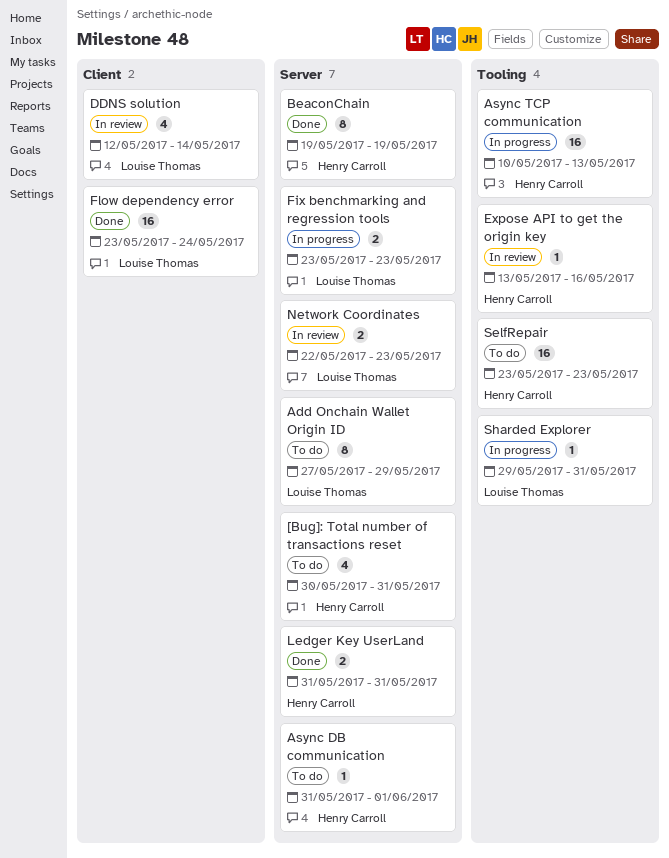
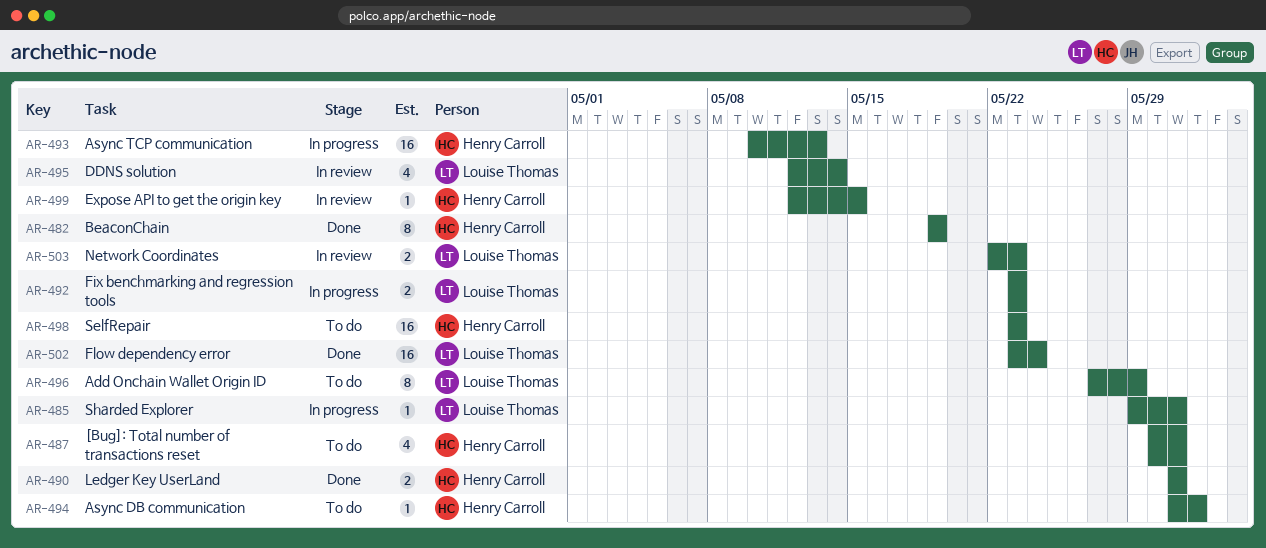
Expose API to get the origin key, start: May 13 -> May 12
Expose API to get the origin key, due: May 16 -> May 15

